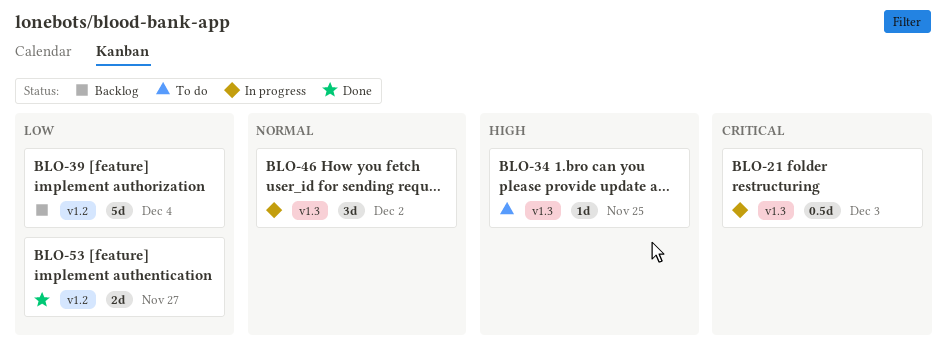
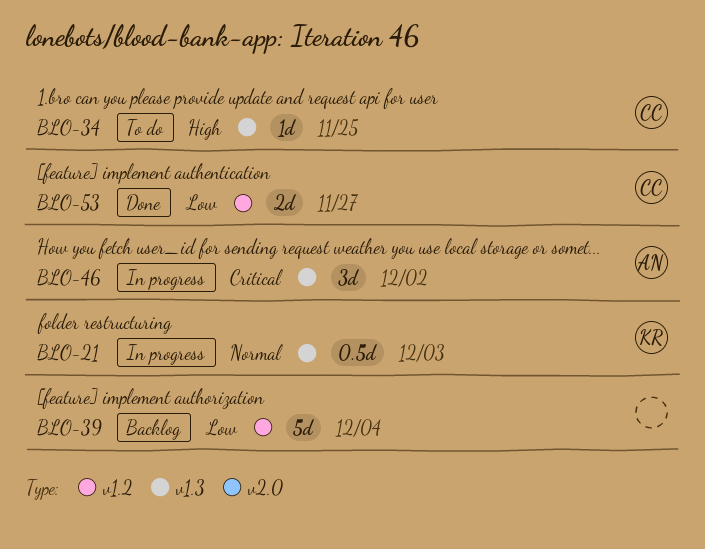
BLO-21, priority: Critical -> Normal
BLO-46, priority: Normal -> Critical

